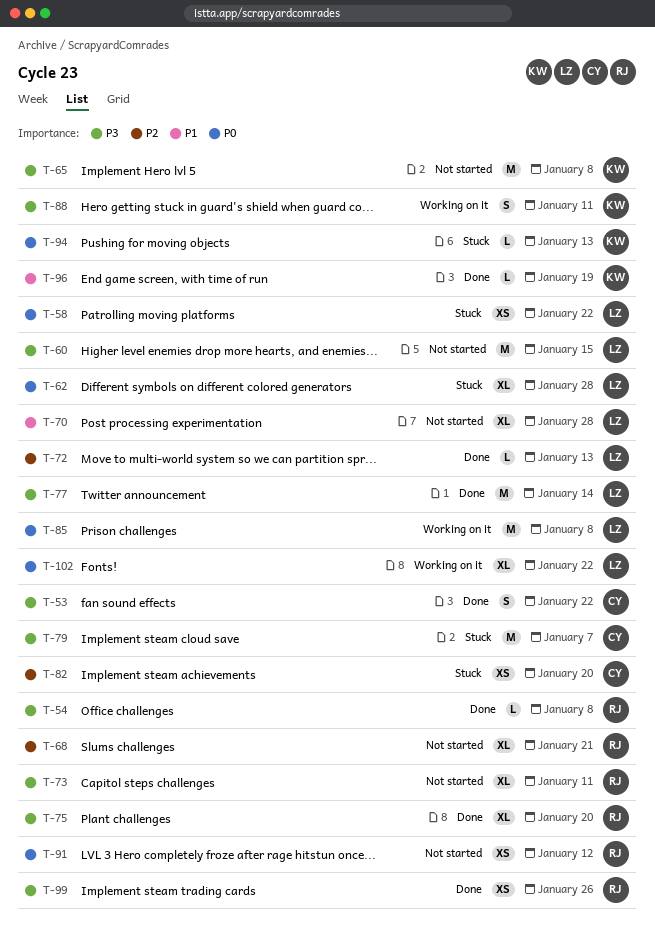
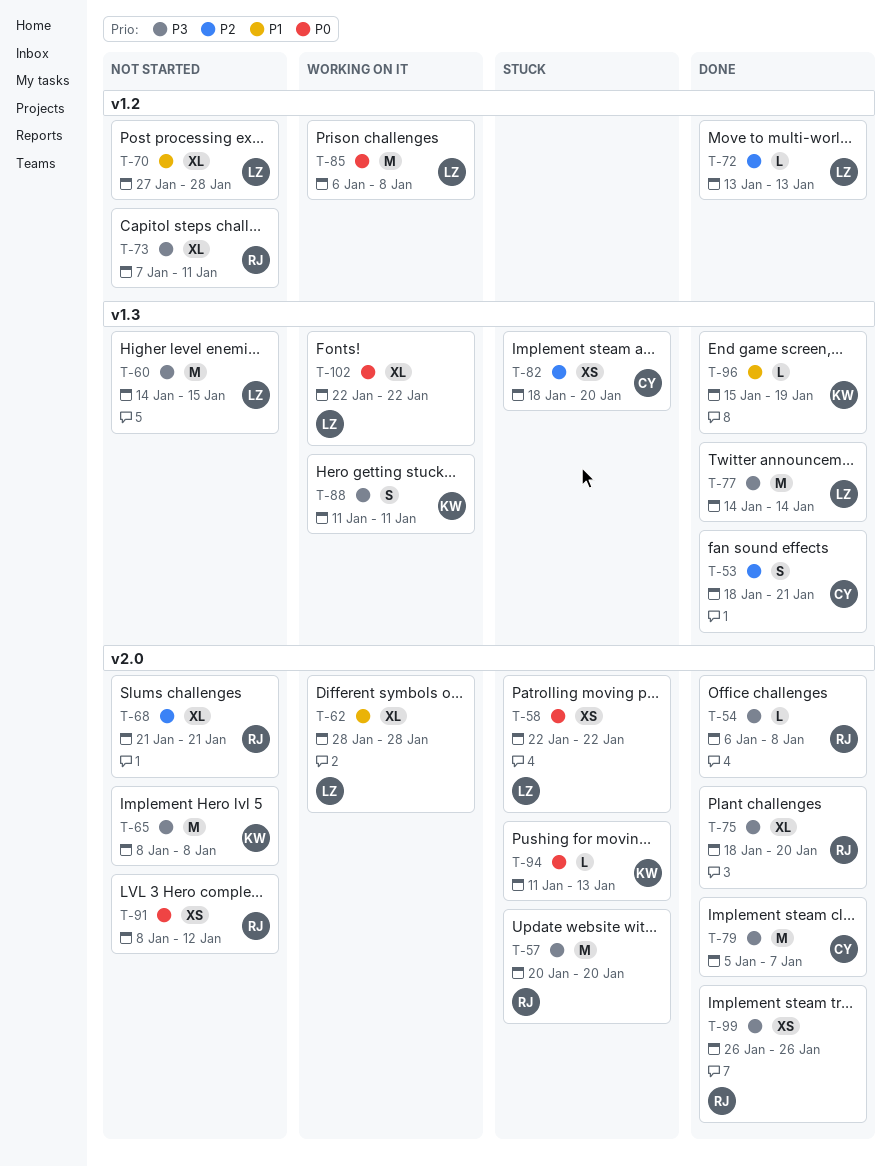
T-53, priority: P3 -> P2
T-53, due: Jan 22 -> Jan 21
T-57: none -> present
T-62, status: Stuck -> Working on it
T-62, priority: P0 -> P1
T-79, status: Stuck -> Done

